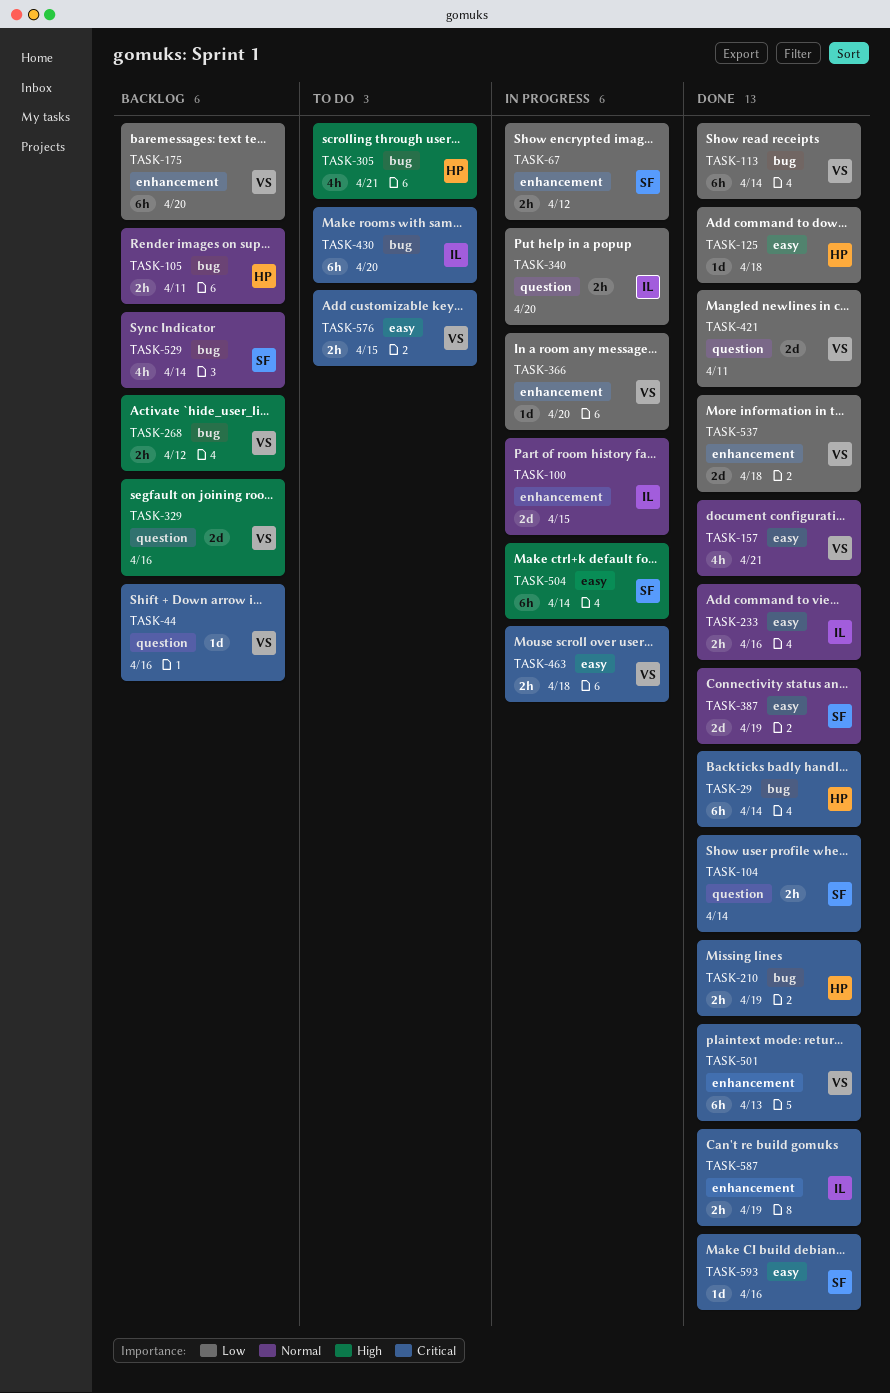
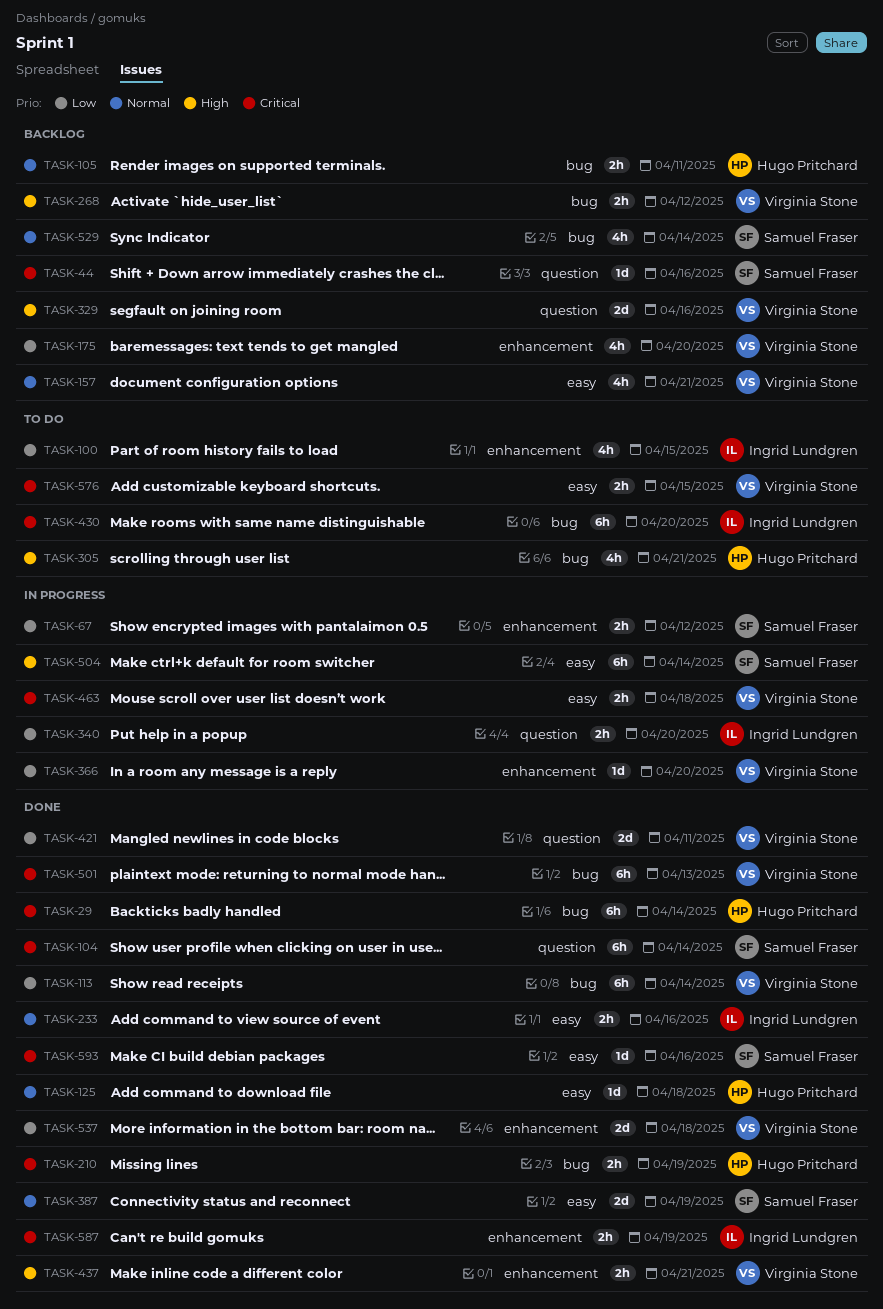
TASK-44, owner: Virginia Stone -> Samuel Fraser
TASK-100, status: In progress -> To do
TASK-100, priority: Normal -> Low
TASK-100, estimate: 2d -> 4h
TASK-104, estimate: 2h -> 6h
TASK-125, priority: Low -> Normal
TASK-157, status: Done -> Backlog
TASK-175, estimate: 6h -> 4h
TASK-437: none -> present
TASK-501, label: enhancement -> bug

